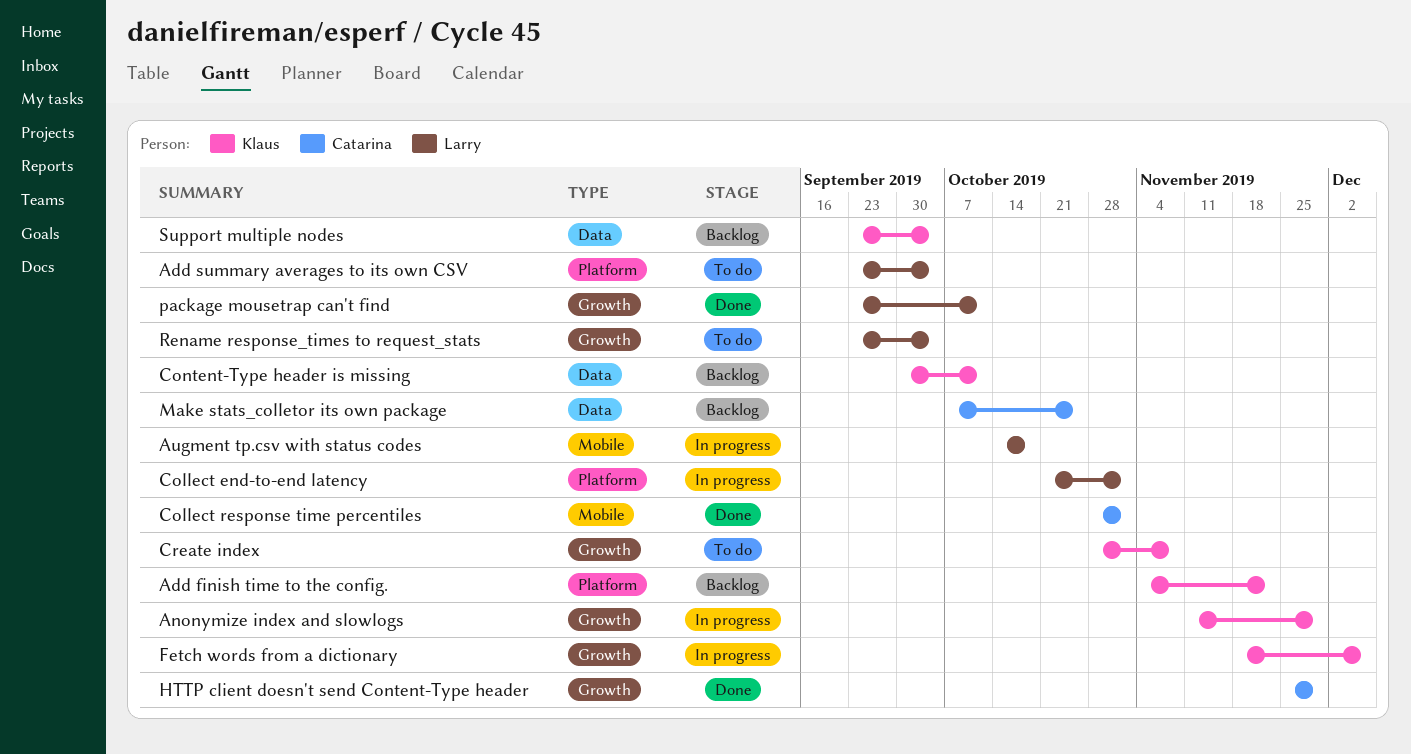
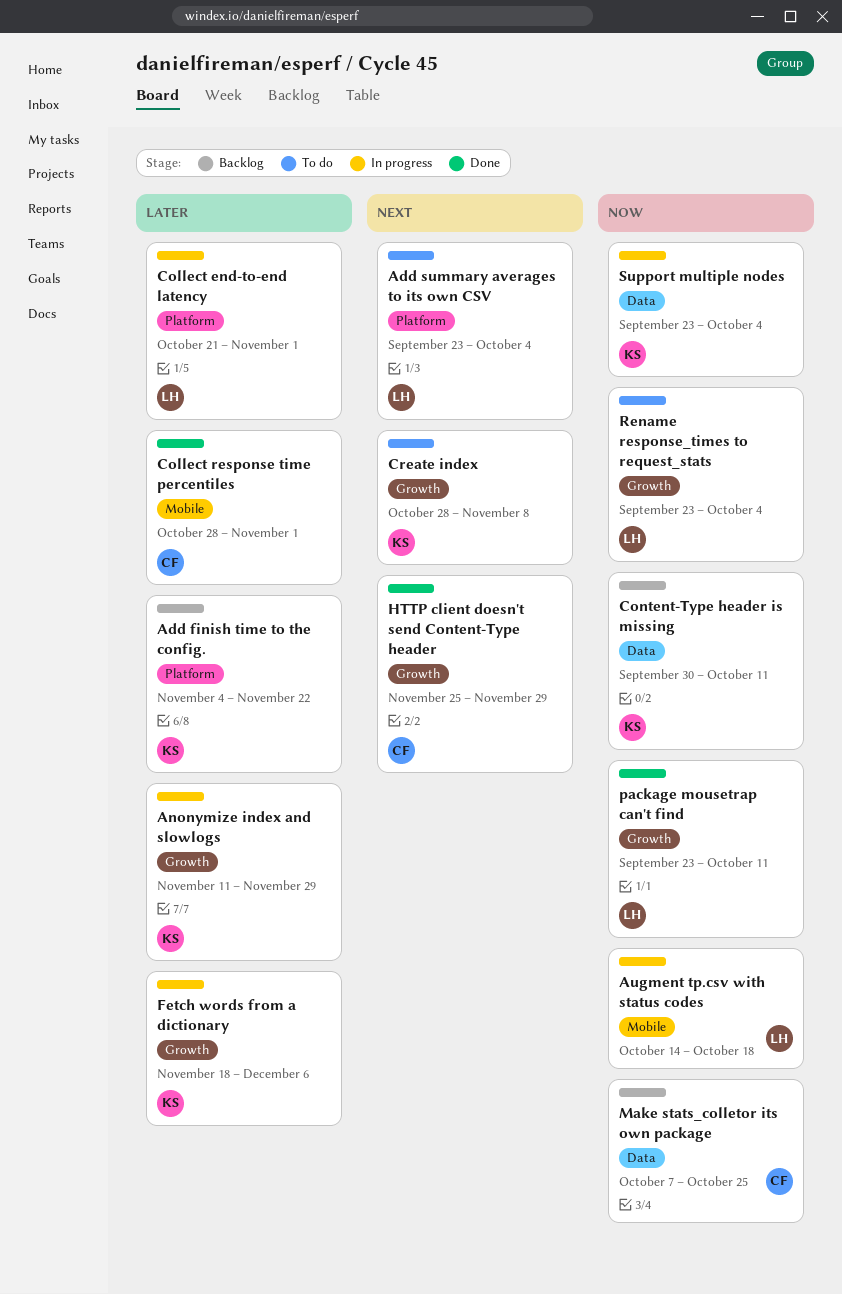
Support multiple nodes, status: Backlog -> In progress

